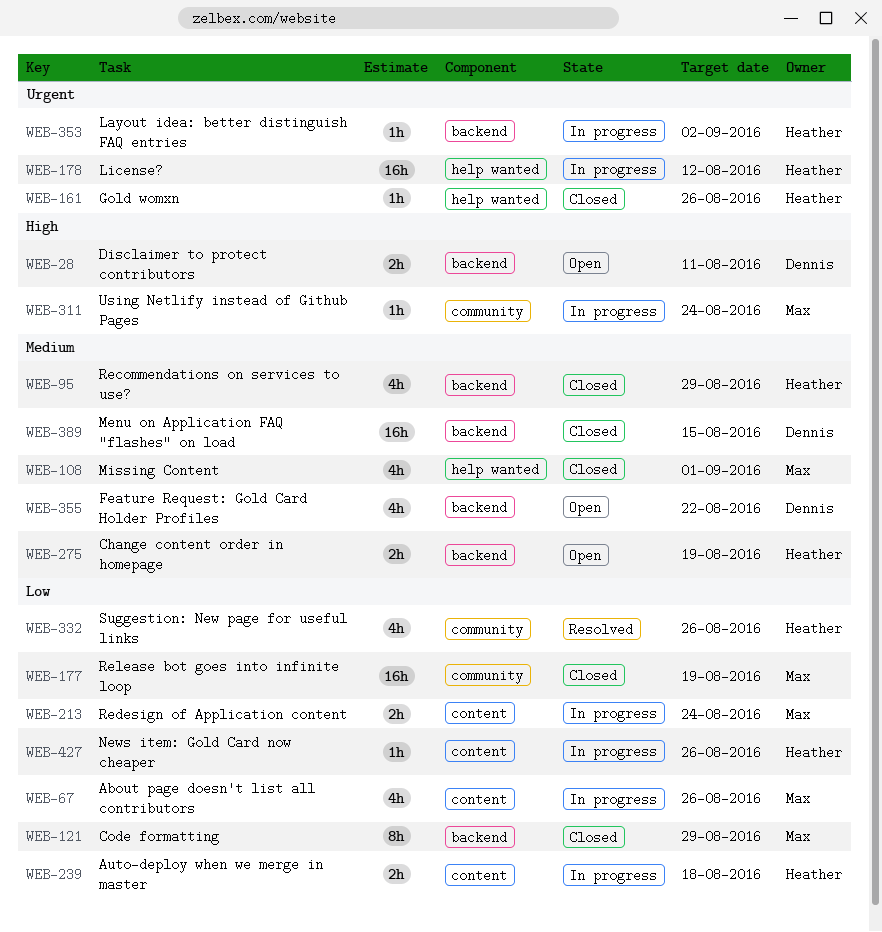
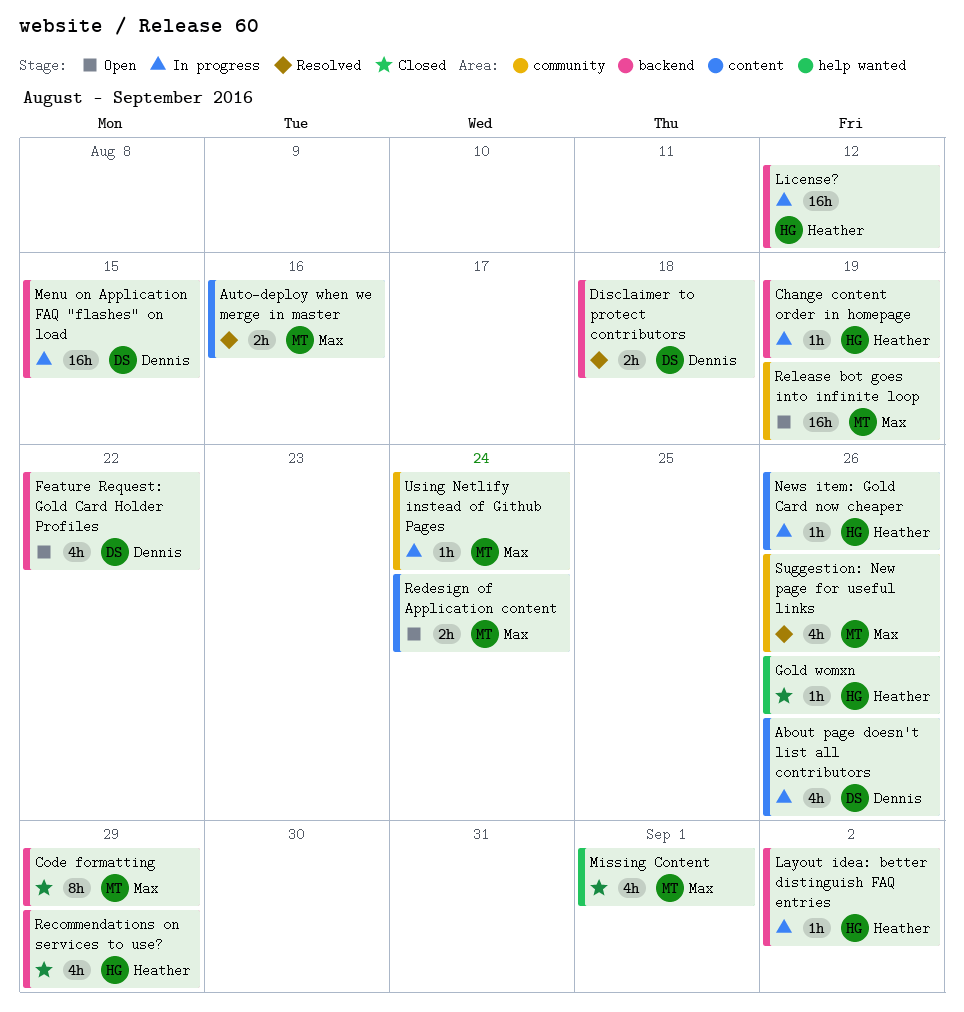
About page doesn't list all contributors, owner: Max -> Dennis
Auto-deploy when we merge in master, status: In progress -> Resolved
Auto-deploy when we merge in master, owner: Heather -> Max
Auto-deploy when we merge in master, due: Aug 18 -> Aug 16
Change content order in homepage, status: Open -> In progress
Change content order in homepage, estimate: 2h -> 1h
Disclaimer to protect contributors, status: Open -> Resolved
Disclaimer to protect contributors, due: Aug 11 -> Aug 18
License?, label: help wanted -> backend
Menu on Application FAQ "flashes" on load, status: Closed -> In progress
Redesign of Application content, status: In progress -> Open
Release bot goes into infinite loop, status: Closed -> Open
Suggestion: New page for useful links, owner: Heather -> Max

